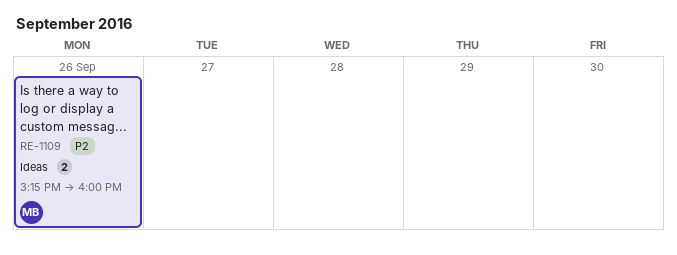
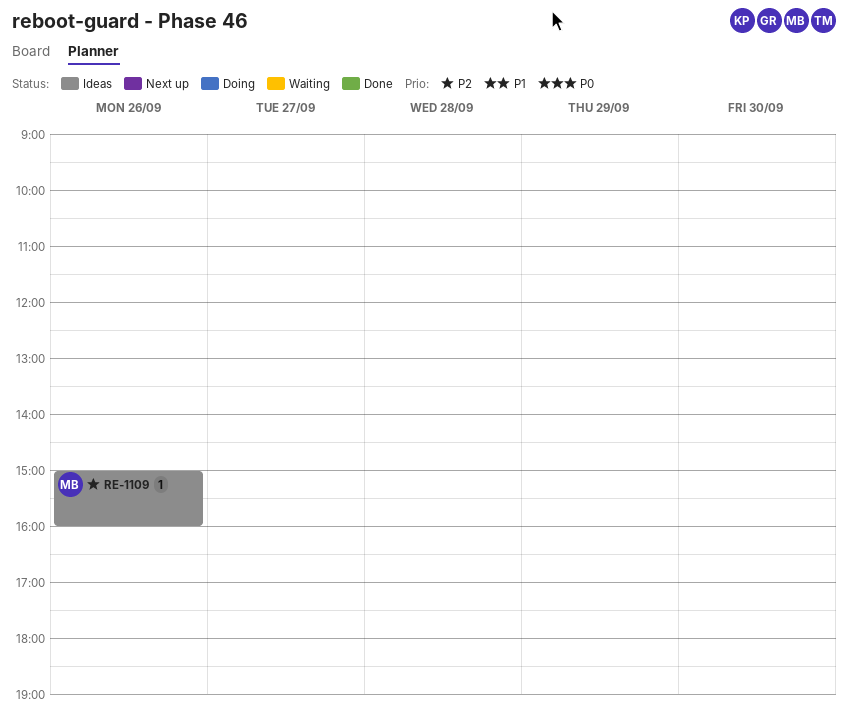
RE-1109, estimate: 2 -> 1
RE-1109, begins: 15:15 -> 15:00

